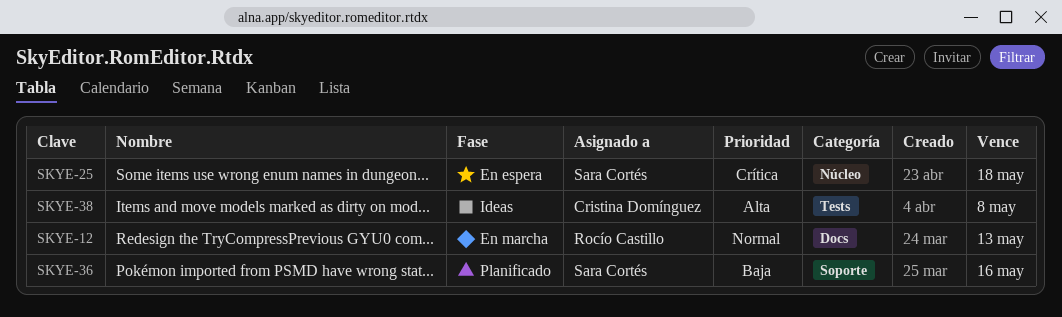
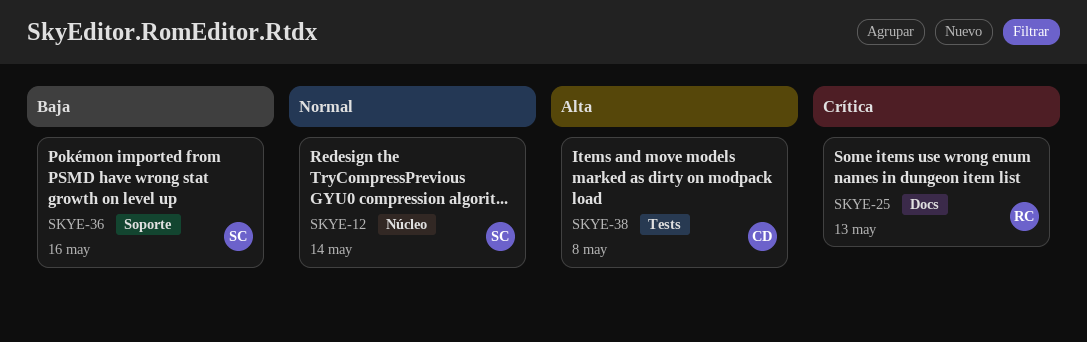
SKYE-12, owner: Rocío Castillo -> Sara Cortés
SKYE-12, label: Docs -> Núcleo
SKYE-12, due: May 13 -> May 14
SKYE-25, owner: Sara Cortés -> Rocío Castillo
SKYE-25, label: Núcleo -> Docs
SKYE-25, due: May 18 -> May 13

